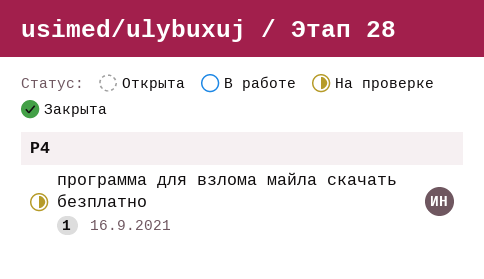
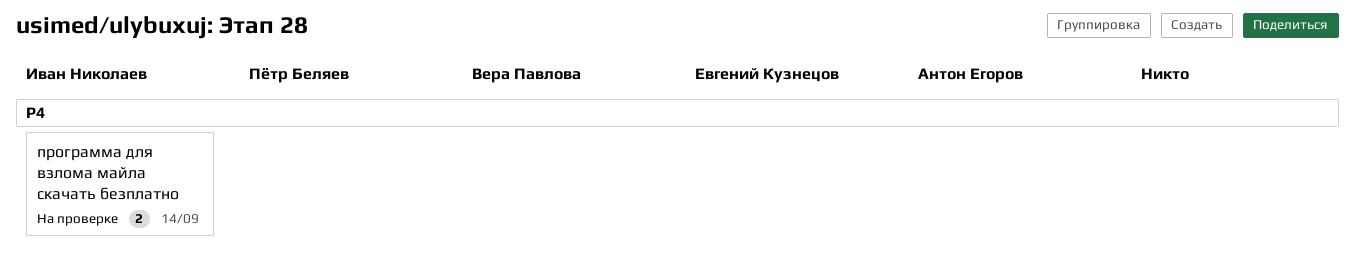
программа для взлома майла скачать безплатно, estimate: 1 -> 2
программа для взлома майла скачать безплатно, due: Sep 16 -> Sep 14

